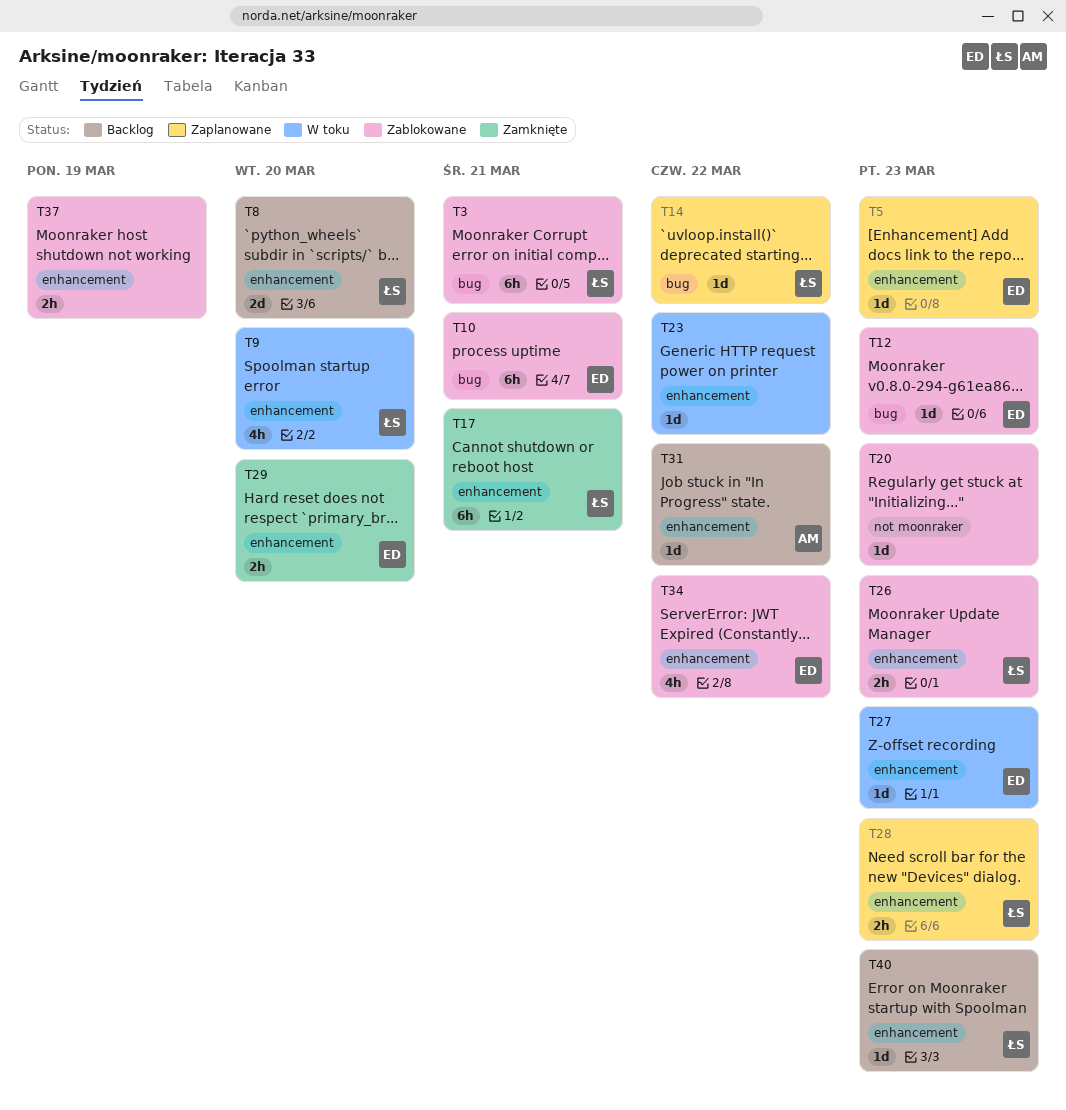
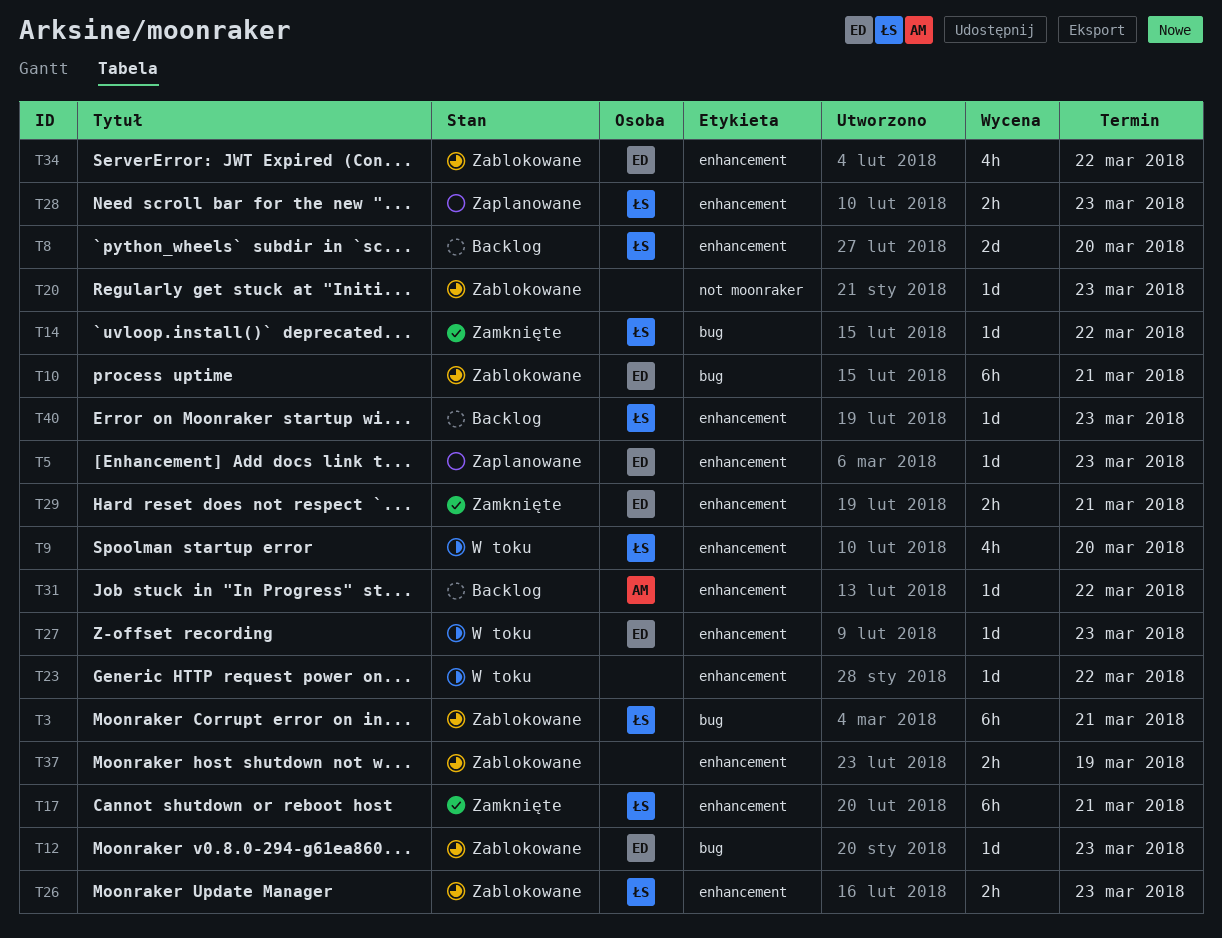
T14, status: Zaplanowane -> Zamknięte
T29, due: Mar 20 -> Mar 21

